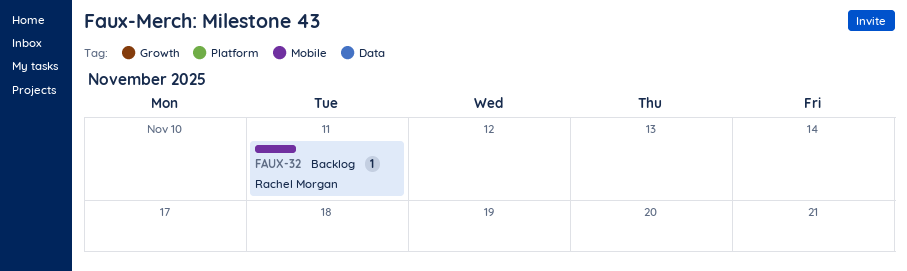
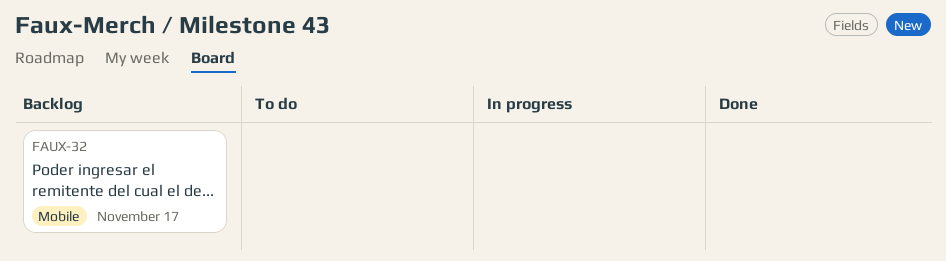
FAUX-32, due: Nov 11 -> Nov 17

